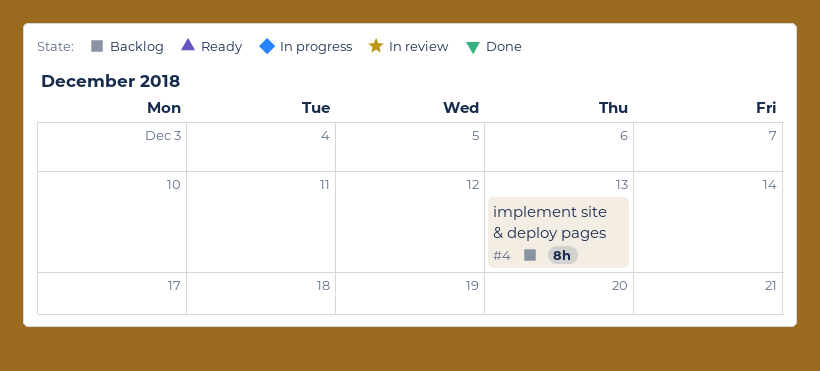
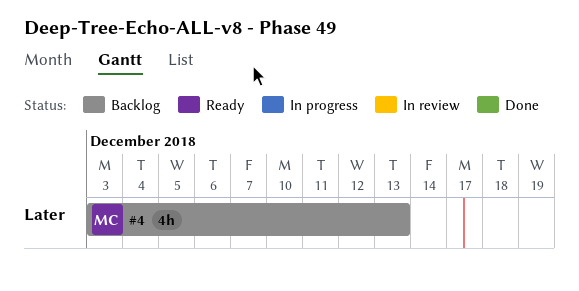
#4, estimate: 8h -> 4h

